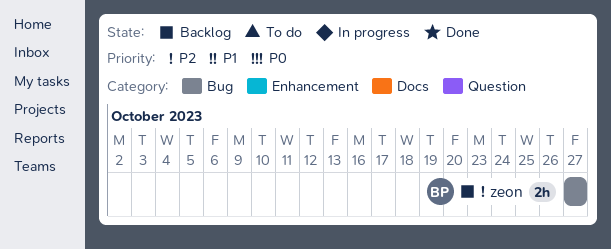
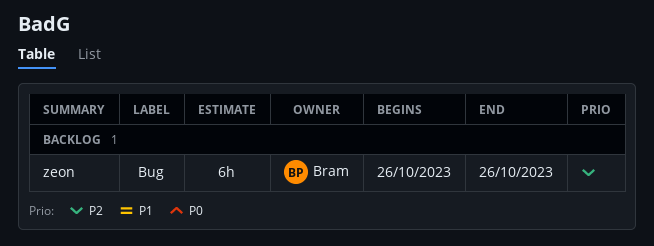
zeon, estimate: 2h -> 6h
zeon, start: Oct 27 -> Oct 26
zeon, due: Oct 27 -> Oct 26

